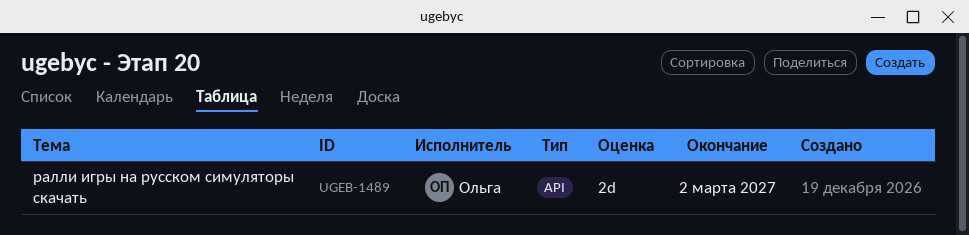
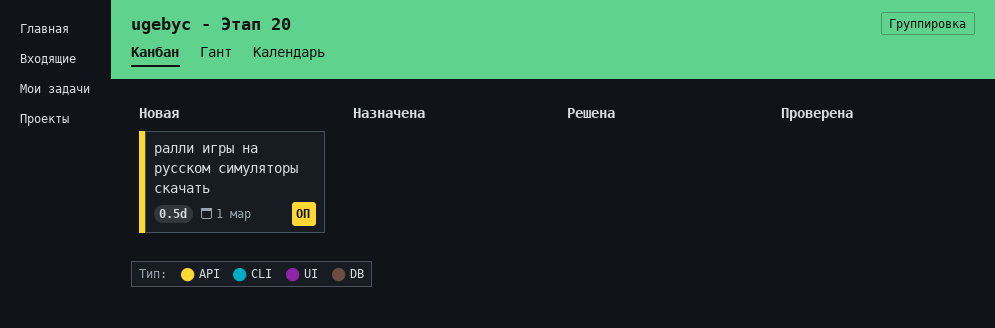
ралли игры на русском симуляторы скачать, estimate: 2d -> 0.5d
ралли игры на русском симуляторы скачать, due: Mar 2 -> Mar 1

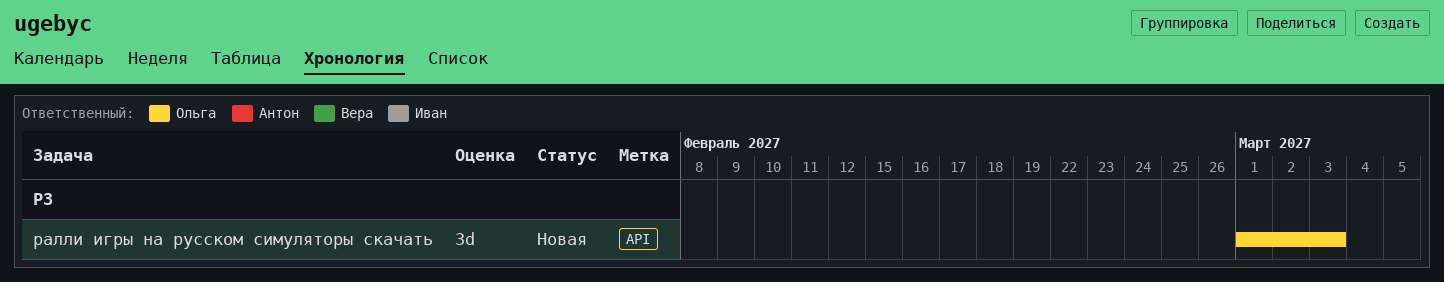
ралли игры на русском симуляторы скачать, estimate: 0.5d -> 3d
ралли игры на русском симуляторы скачать, due: Mar 1 -> Mar 3

